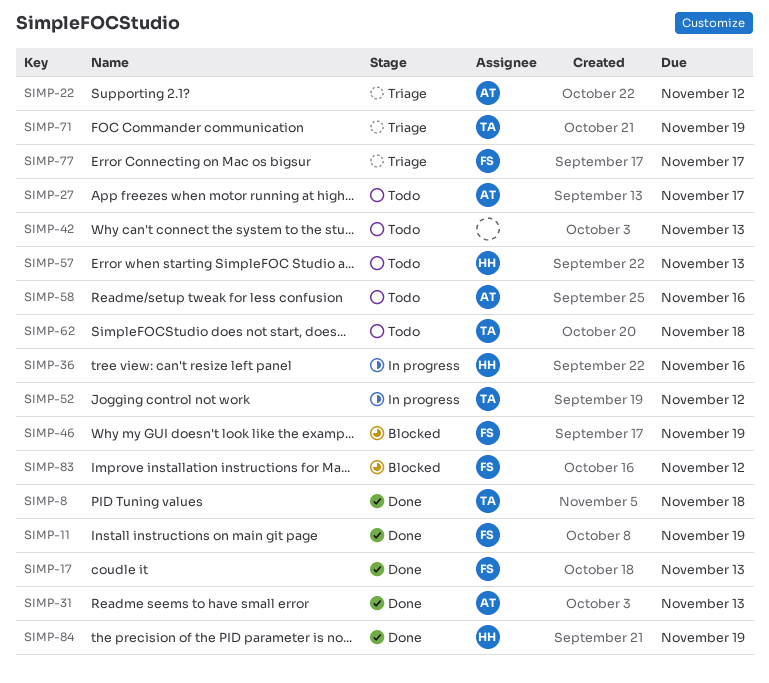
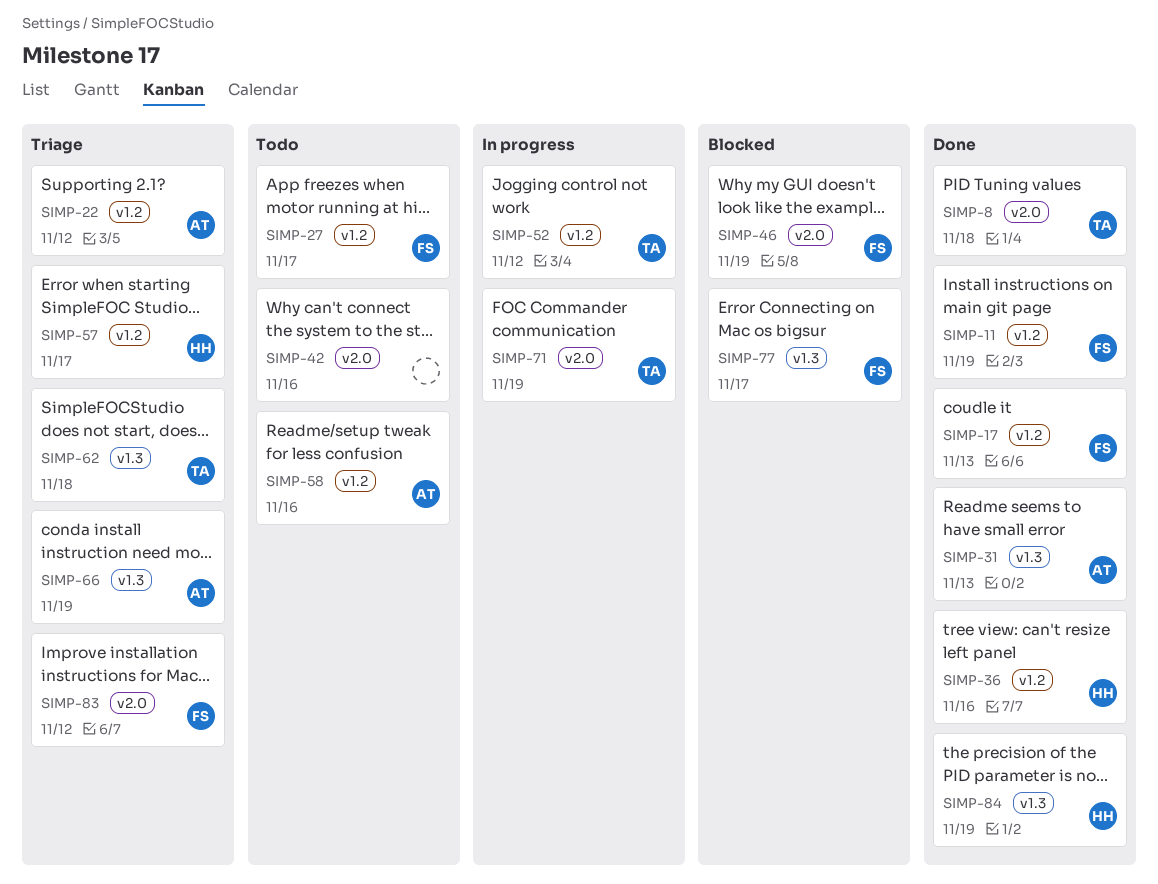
SIMP-27, owner: AT -> FS
SIMP-36, status: In progress -> Done
SIMP-42, due: Nov 13 -> Nov 16
SIMP-57, status: Todo -> Triage
SIMP-57, due: Nov 13 -> Nov 17
SIMP-62, status: Todo -> Triage
SIMP-66: none -> present
SIMP-71, status: Triage -> In progress
SIMP-77, status: Triage -> Blocked
SIMP-83, status: Blocked -> Triage

